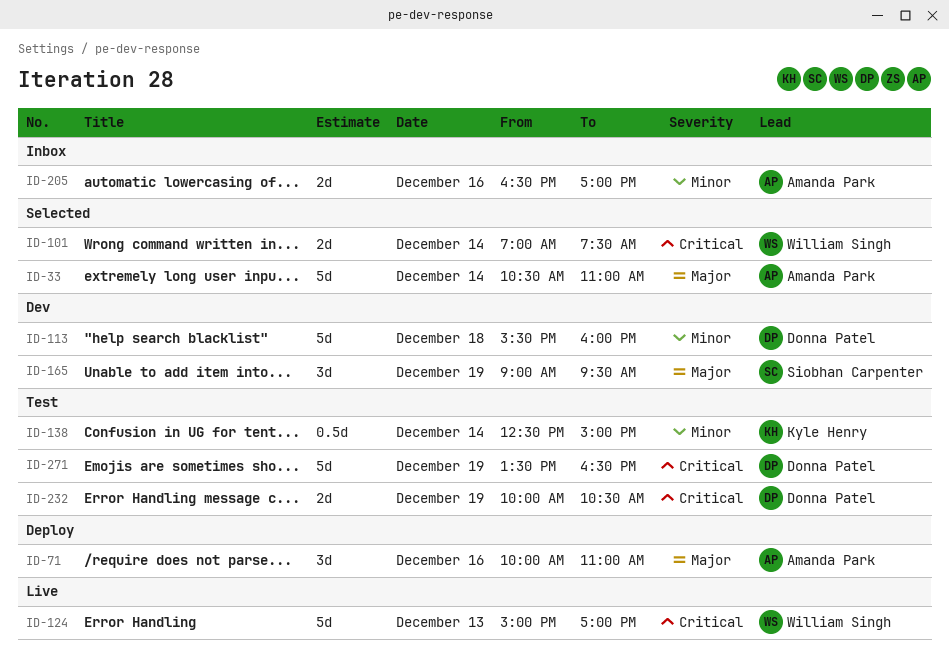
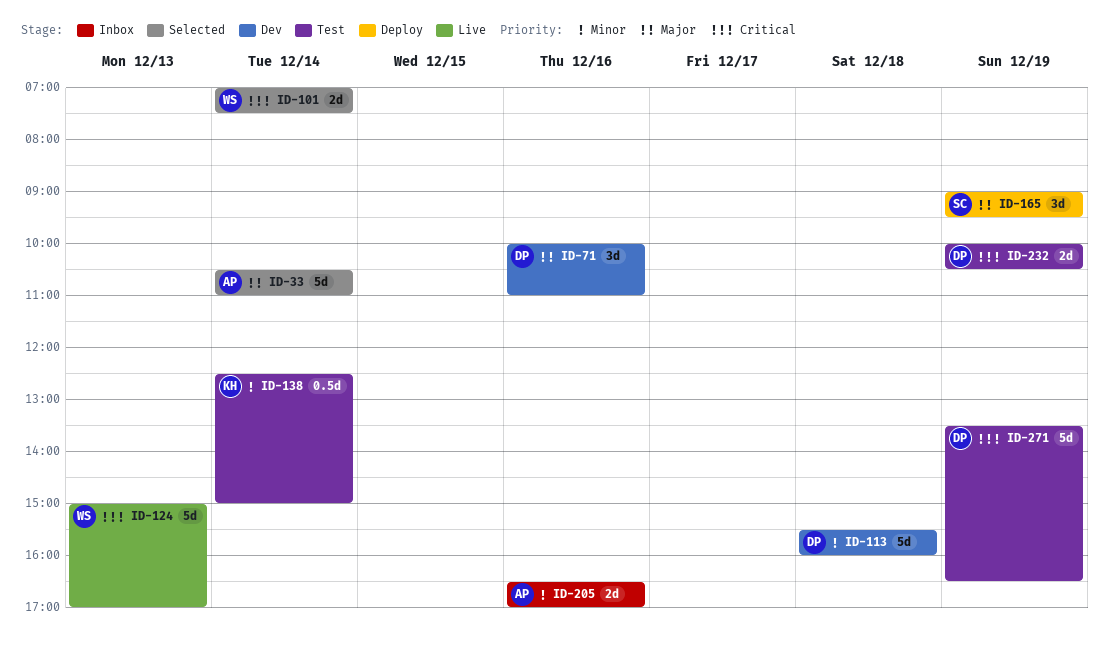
ID-71, status: Deploy -> Dev
ID-71, owner: Amanda Park -> Donna Patel
ID-165, status: Dev -> Deploy

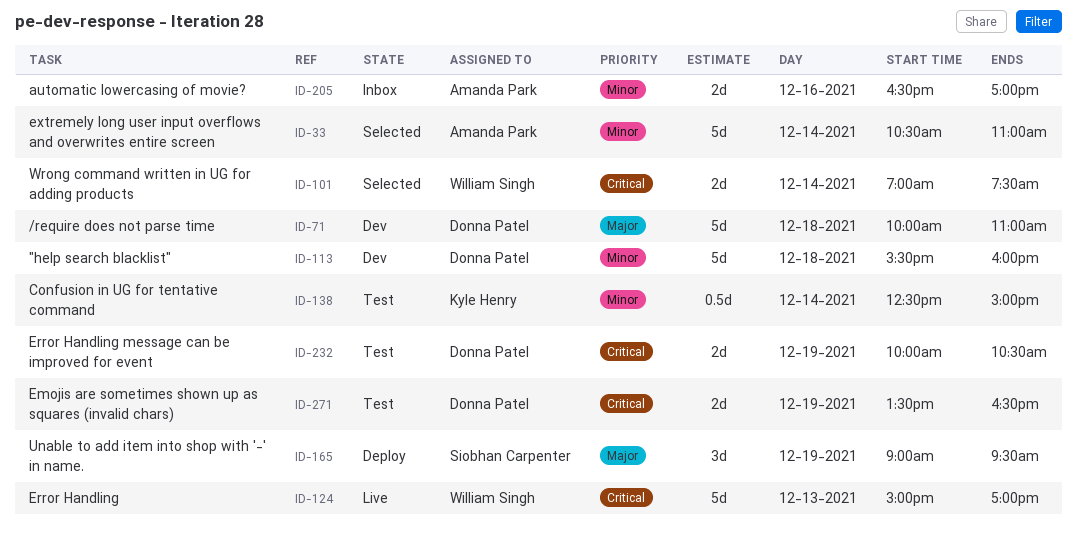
ID-33, priority: Major -> Minor
ID-71, estimate: 3d -> 5d
ID-71, day: Dec 16 -> Dec 18
ID-271, estimate: 5d -> 2d

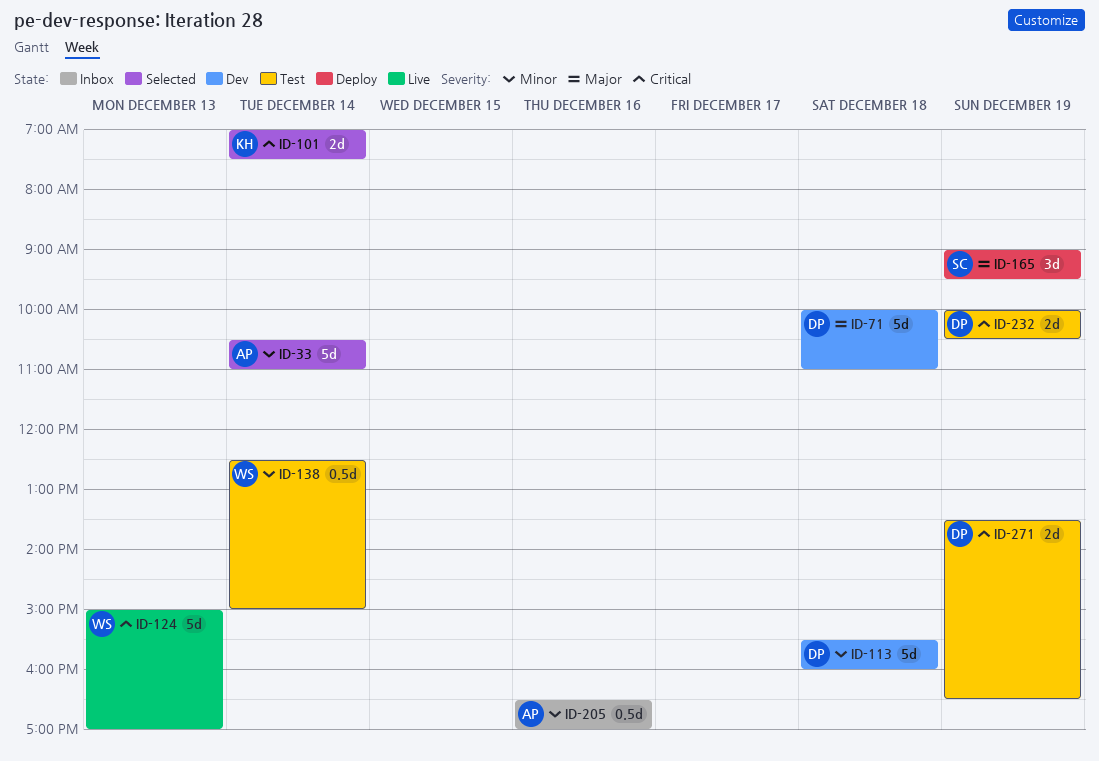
ID-101, owner: William Singh -> Kyle Henry
ID-138, owner: Kyle Henry -> William Singh
ID-205, estimate: 2d -> 0.5d

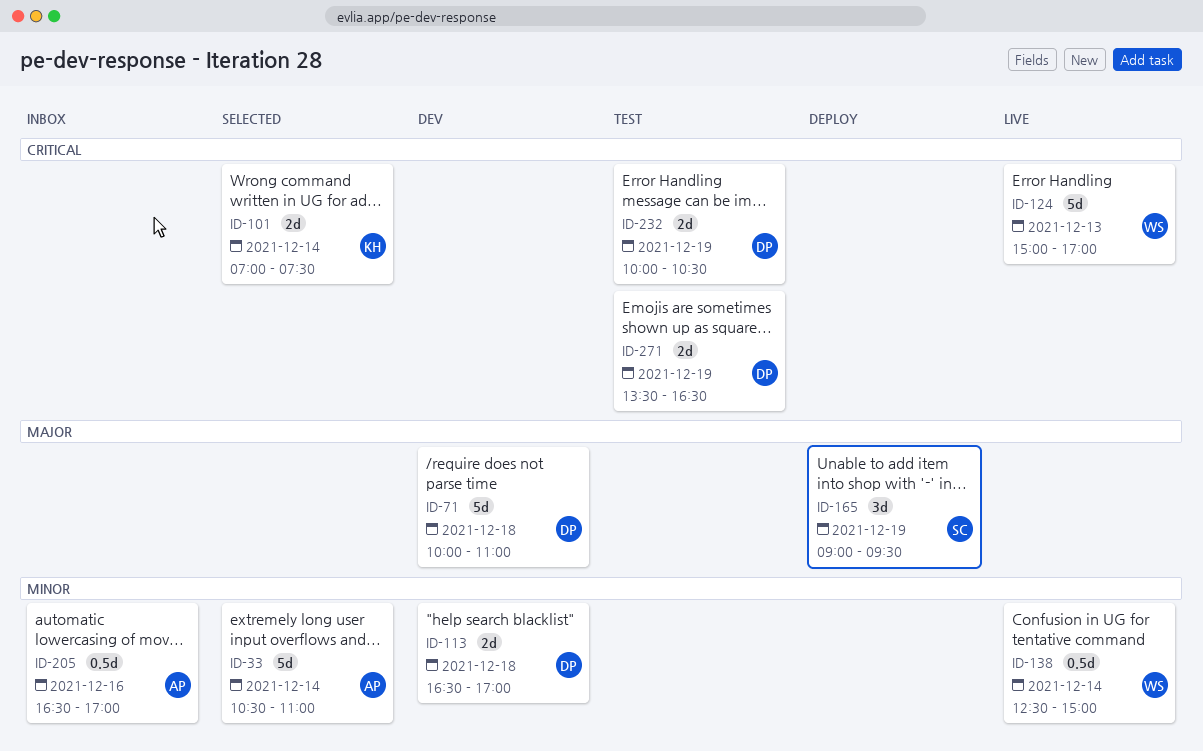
ID-113, estimate: 5d -> 2d
ID-113, begins: 15:30 -> 16:30
ID-113, ends: 16:00 -> 17:00
ID-138, status: Test -> Live

